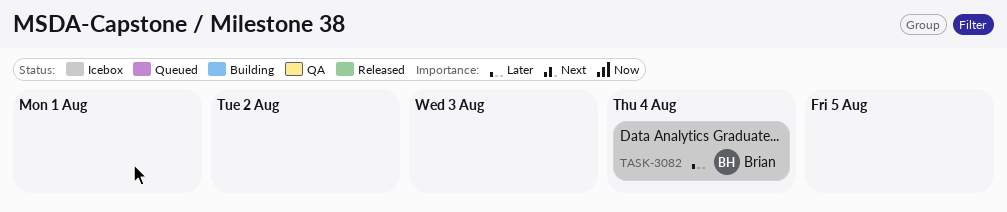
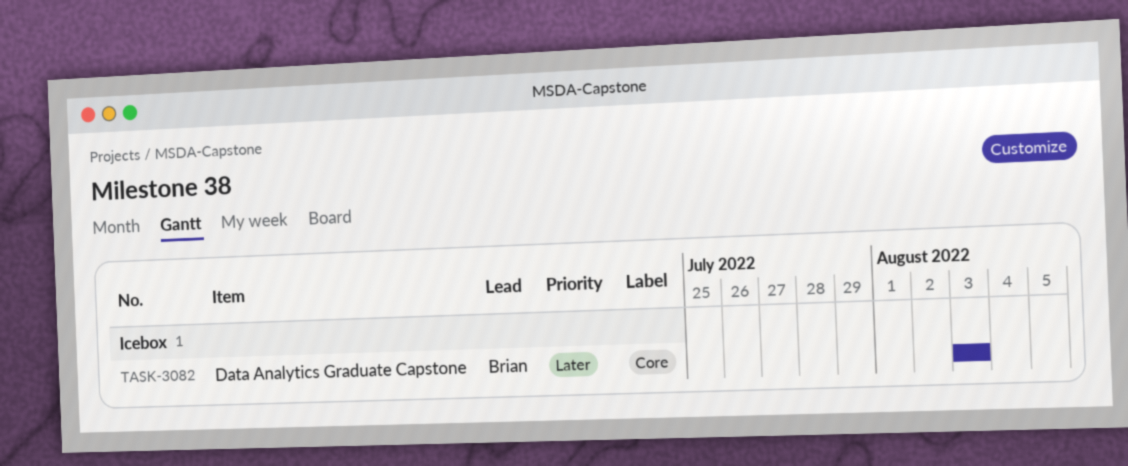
TASK-3082, due: Aug 4 -> Aug 3

